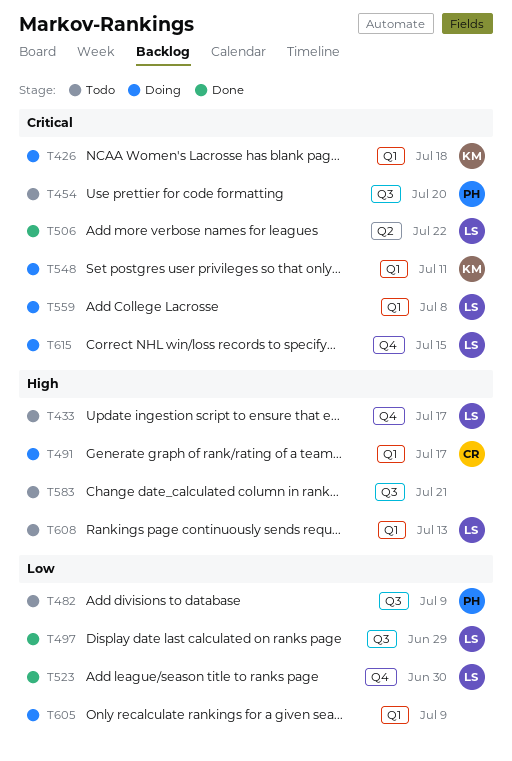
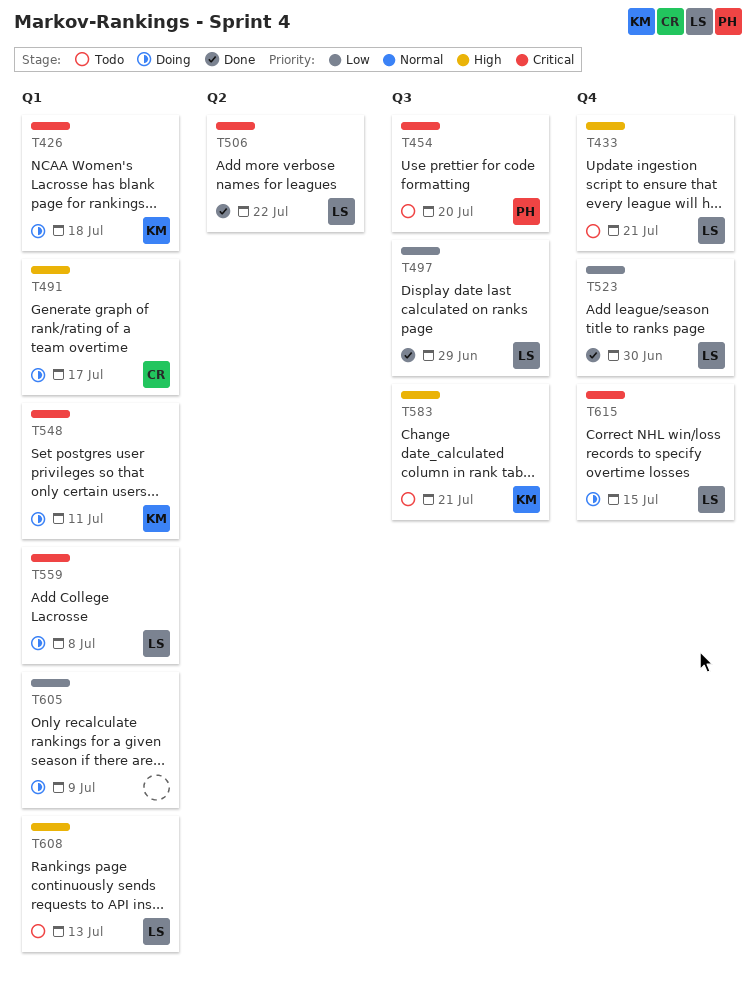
T433, due: Jul 17 -> Jul 21
T482: present -> none
T583, owner: none -> KM

